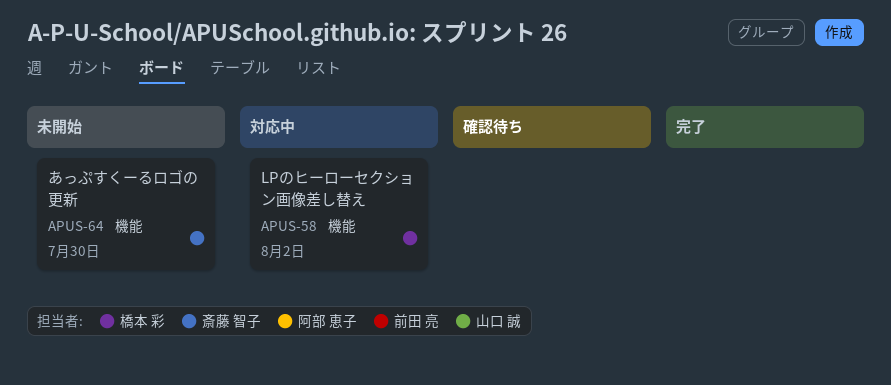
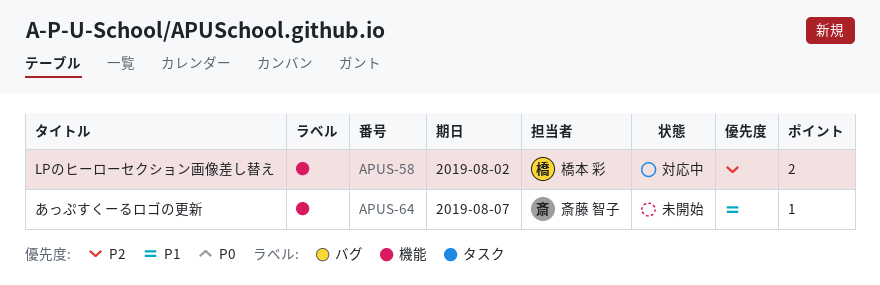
APUS-64, due: Jul 30 -> Aug 7

